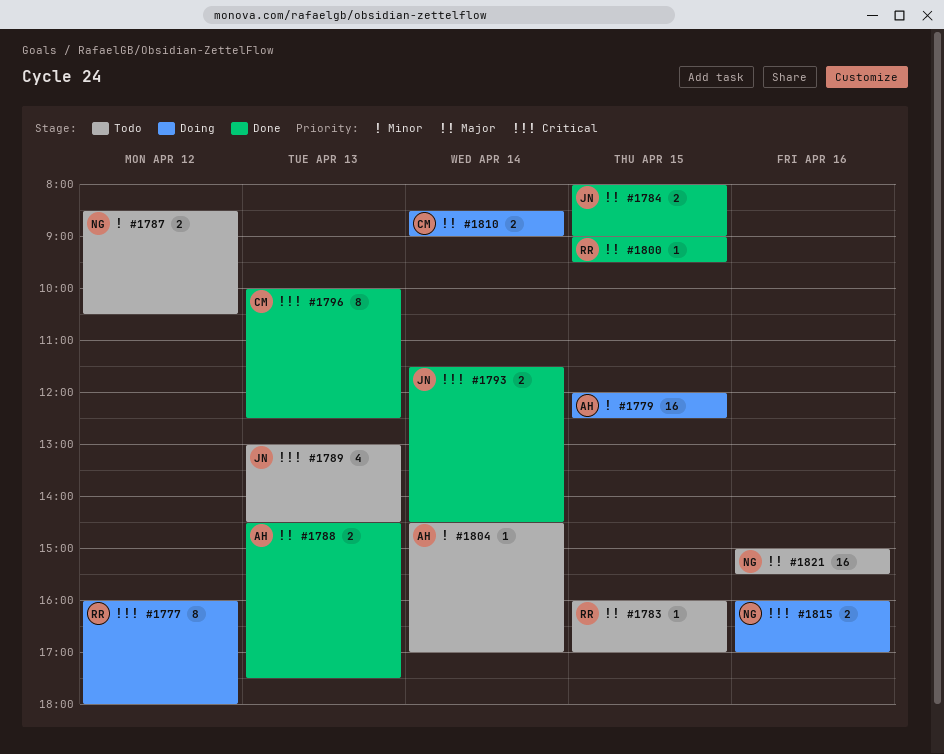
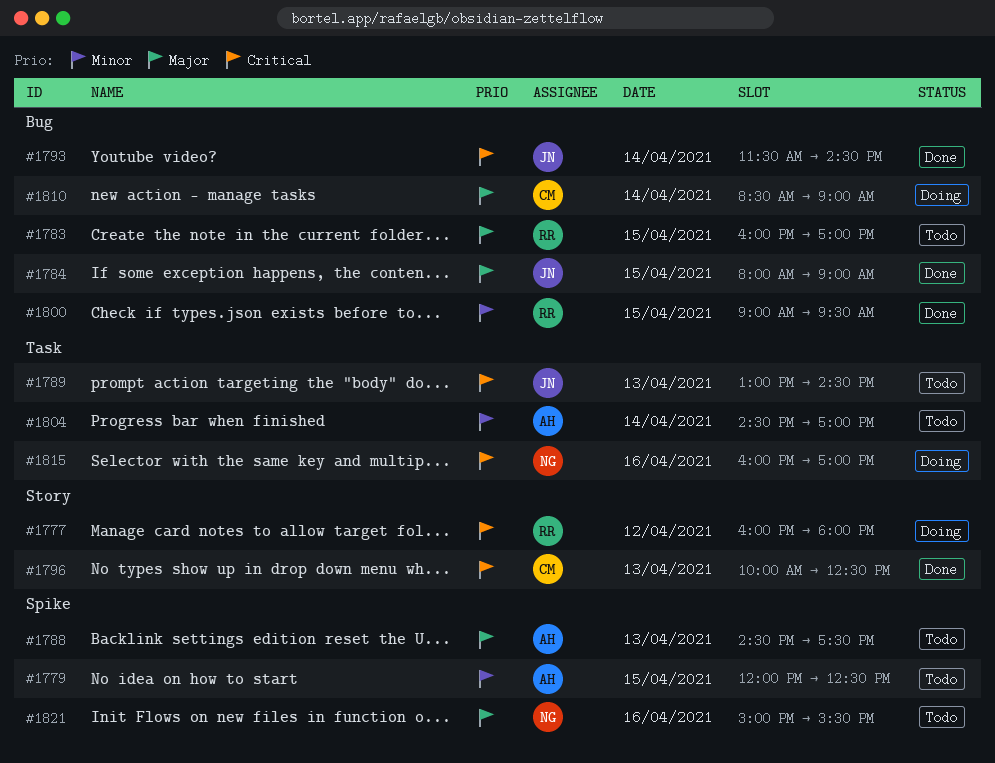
#1779, status: Doing -> Todo
#1787: present -> none
#1788, status: Done -> Todo
#1800, priority: Major -> Minor

